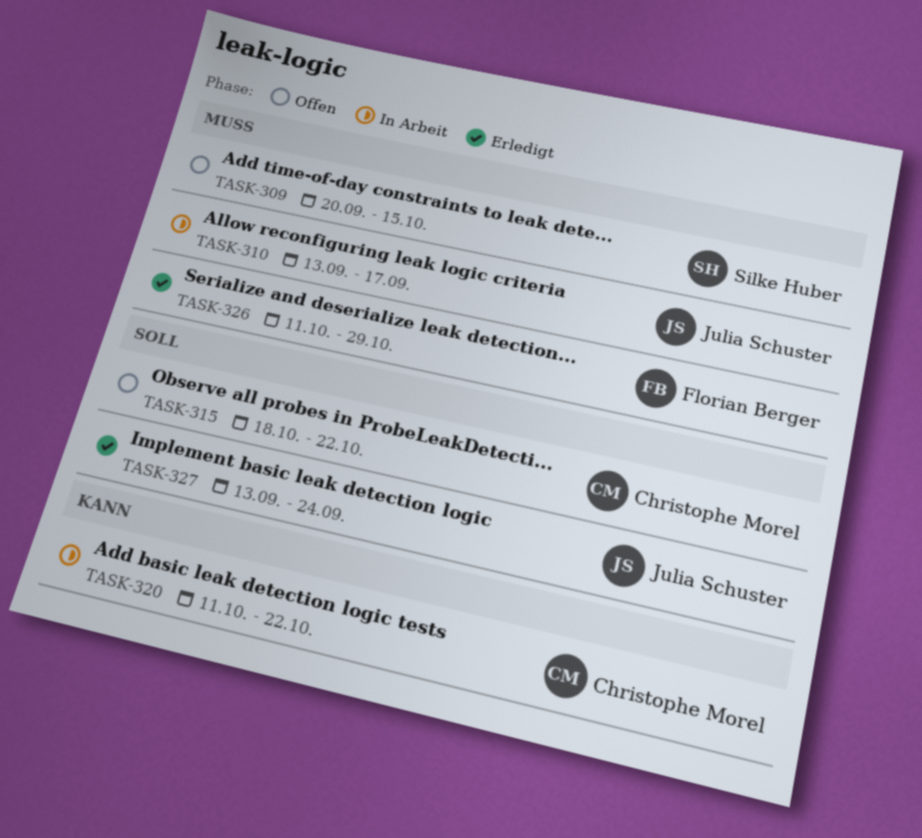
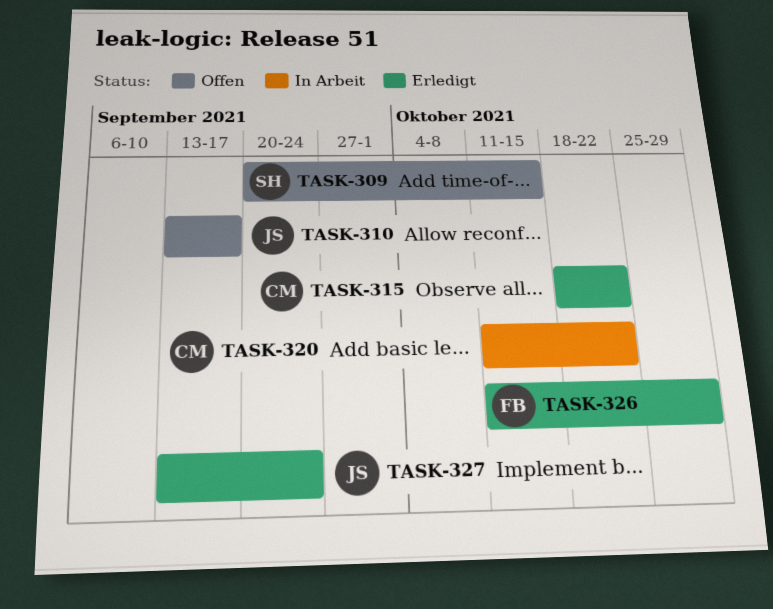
TASK-310, status: In Arbeit -> Offen
TASK-315, status: Offen -> Erledigt

